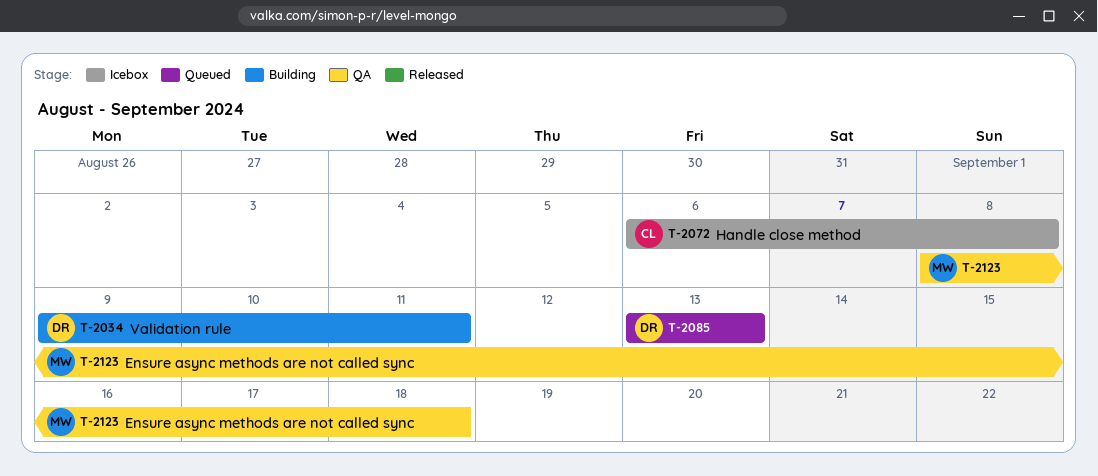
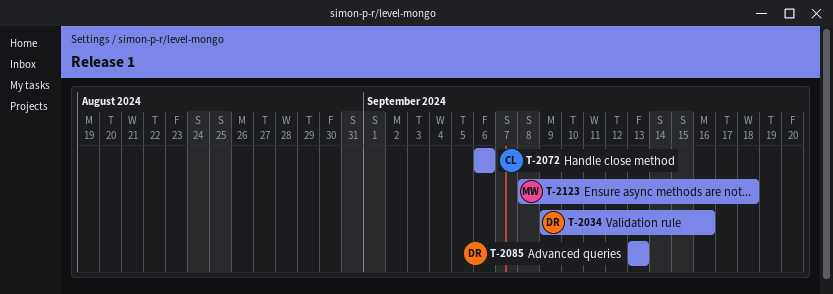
T-2034, due: Sep 11 -> Sep 16
T-2072, due: Sep 8 -> Sep 6

